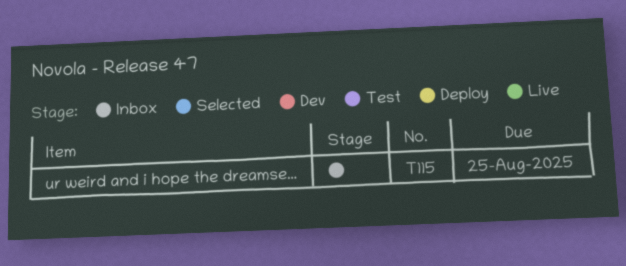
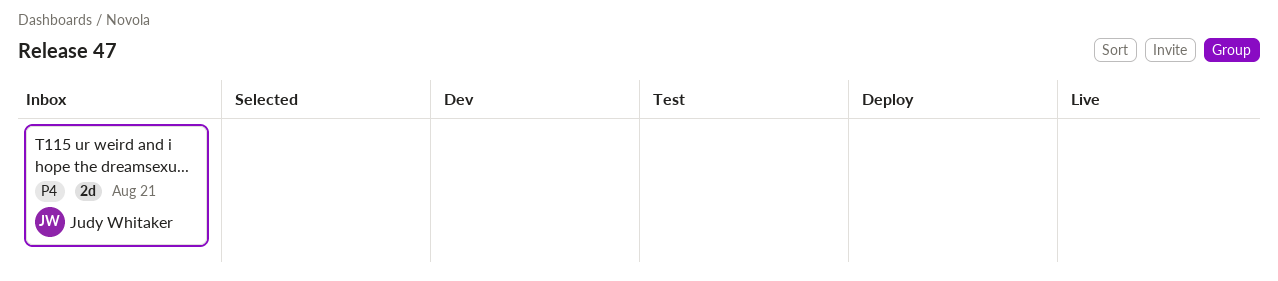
T115, due: Aug 25 -> Aug 21

